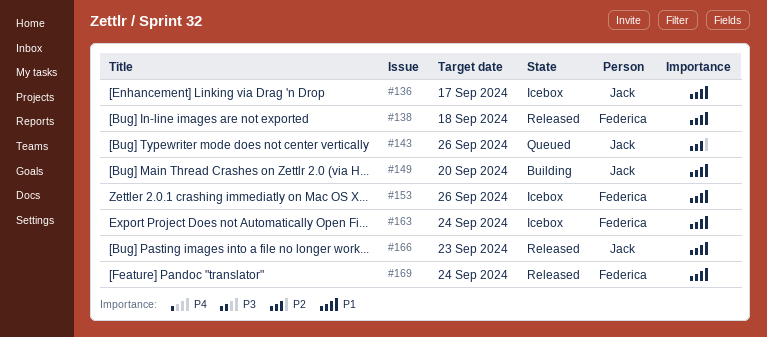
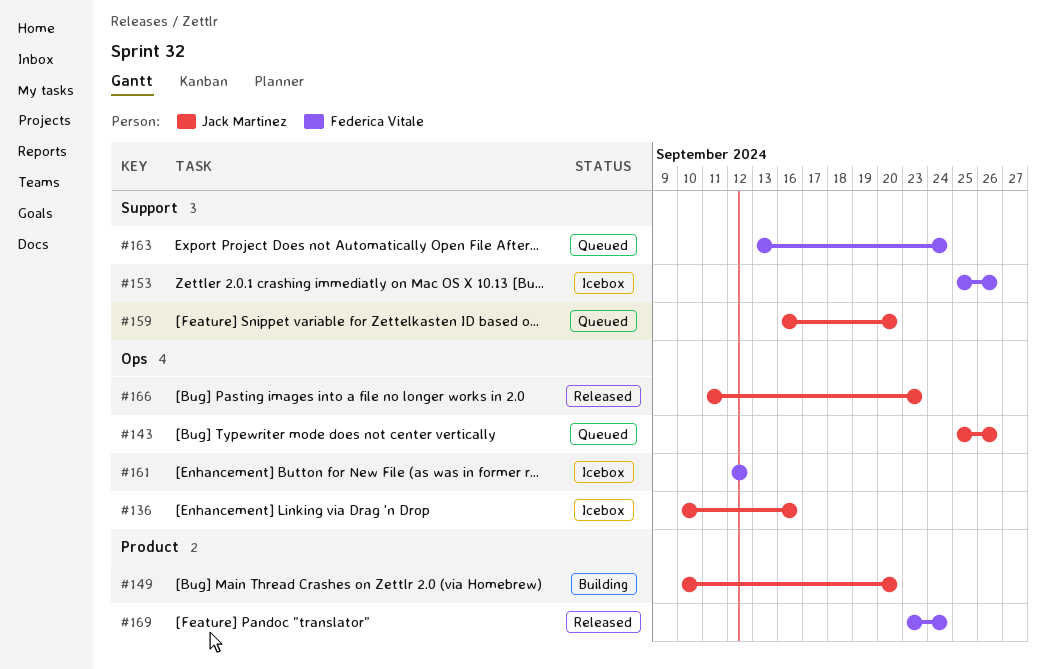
#136, due: Sep 17 -> Sep 16
#138: present -> none
#159: none -> present
#161: none -> present
#163, status: Icebox -> Queued

